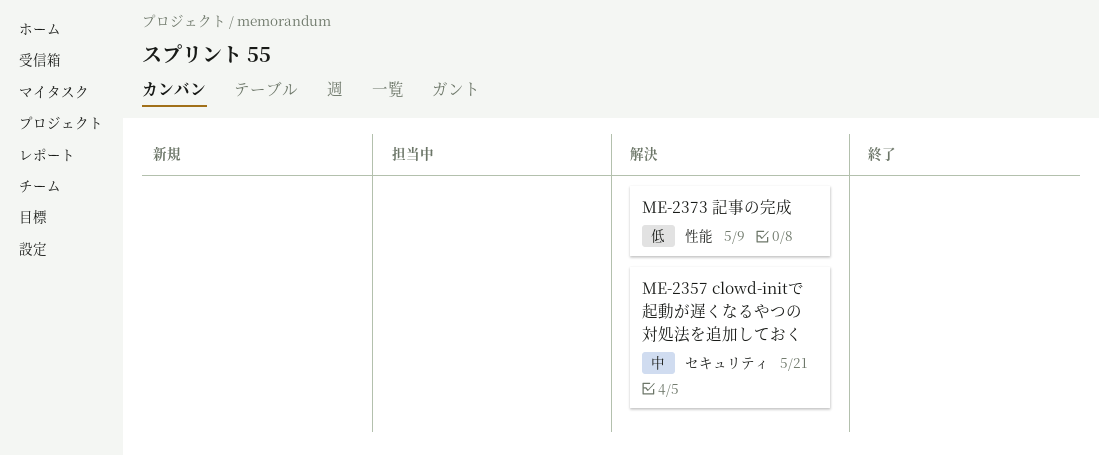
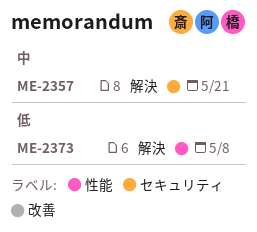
ME-2373, due: May 9 -> May 8

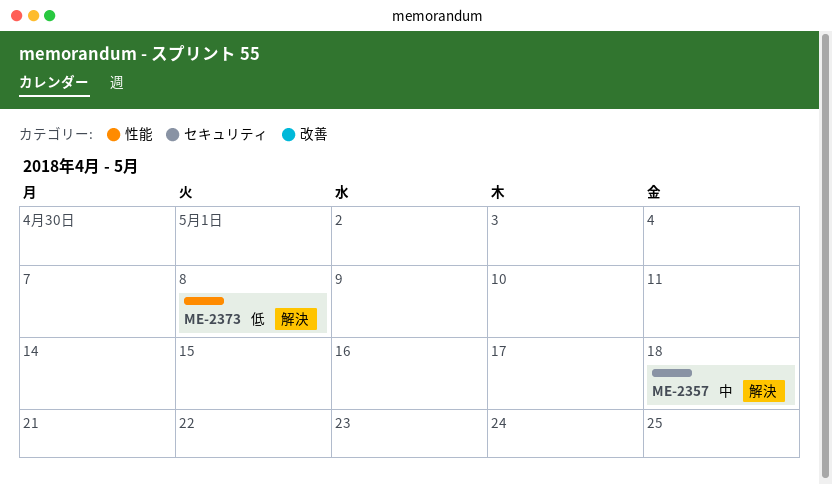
ME-2357, due: May 21 -> May 18

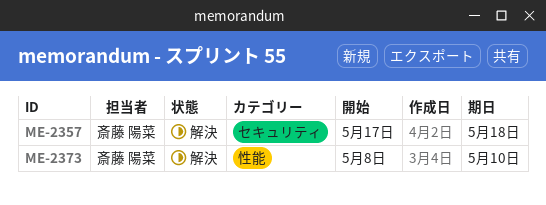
ME-2373, due: May 8 -> May 10

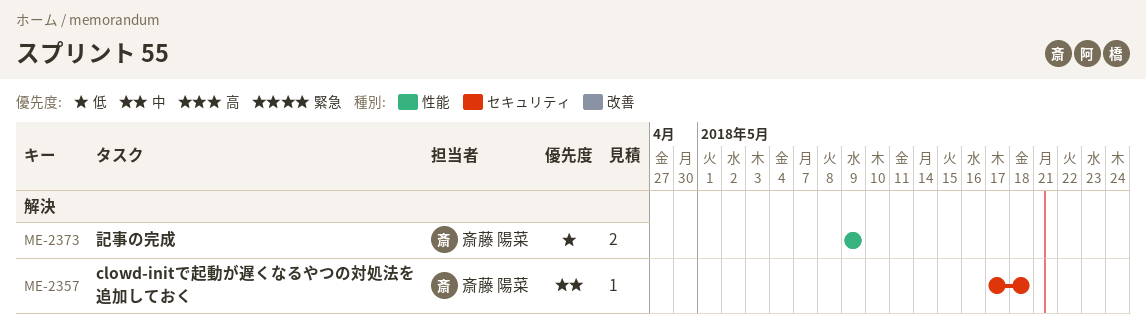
ME-2373, start: May 8 -> May 9
ME-2373, due: May 10 -> May 9

